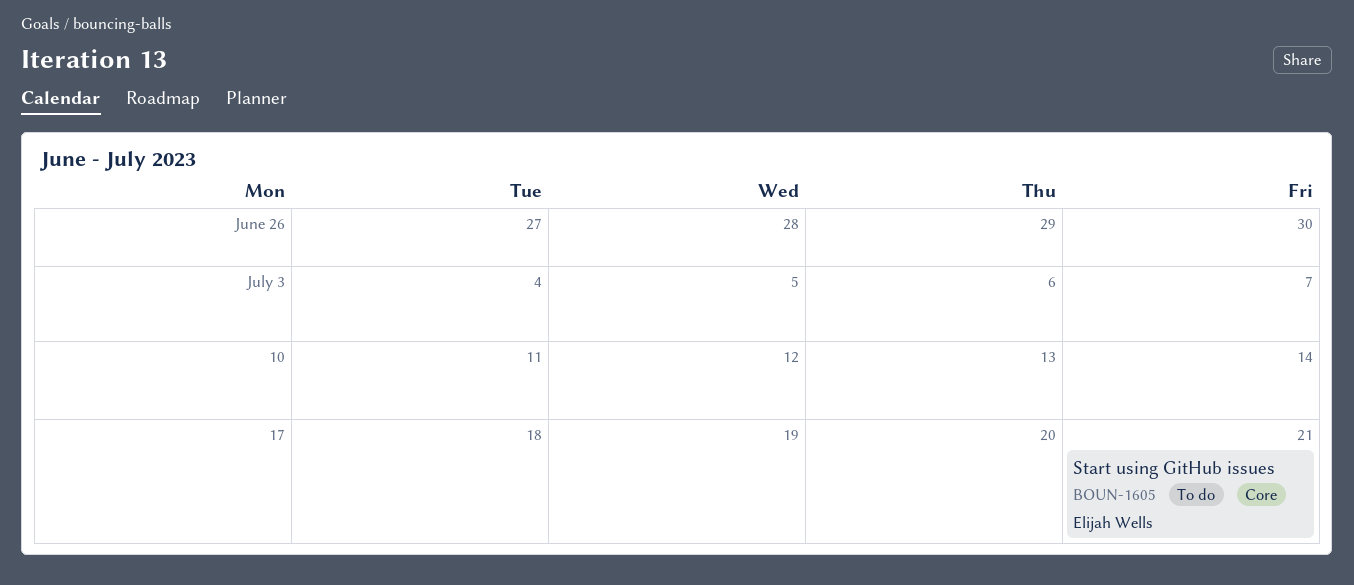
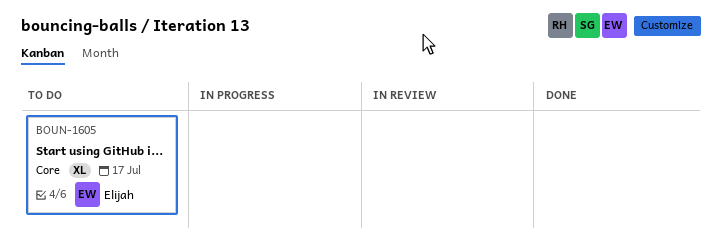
BOUN-1605, due: Jul 21 -> Jul 17

